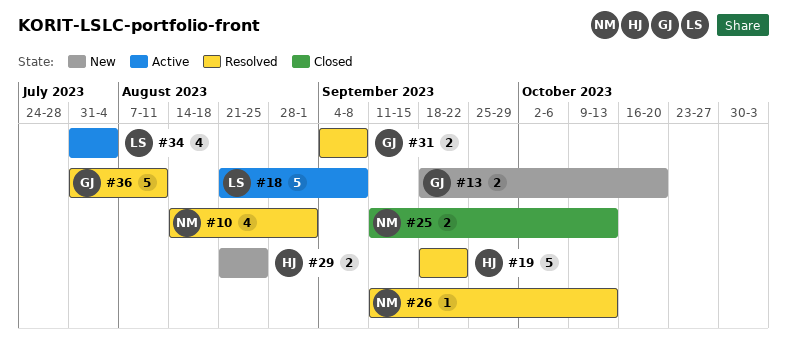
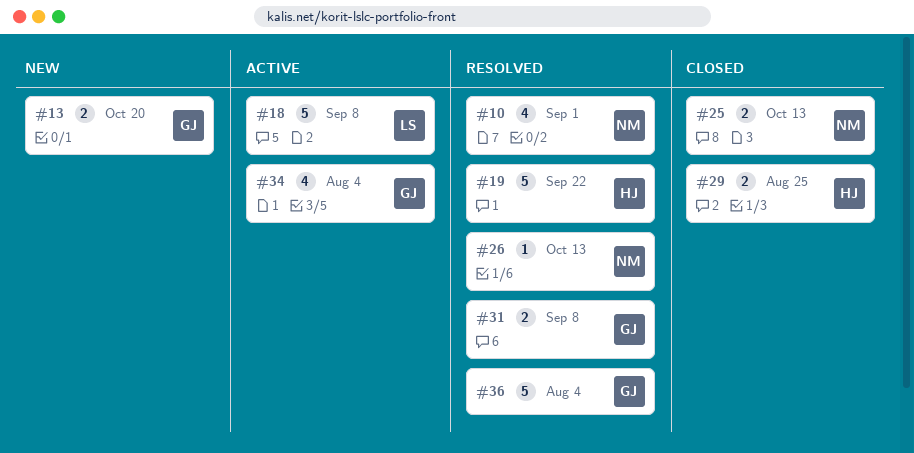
#29, status: New -> Closed
#34, owner: LS -> GJ
#36, due: Aug 11 -> Aug 4

